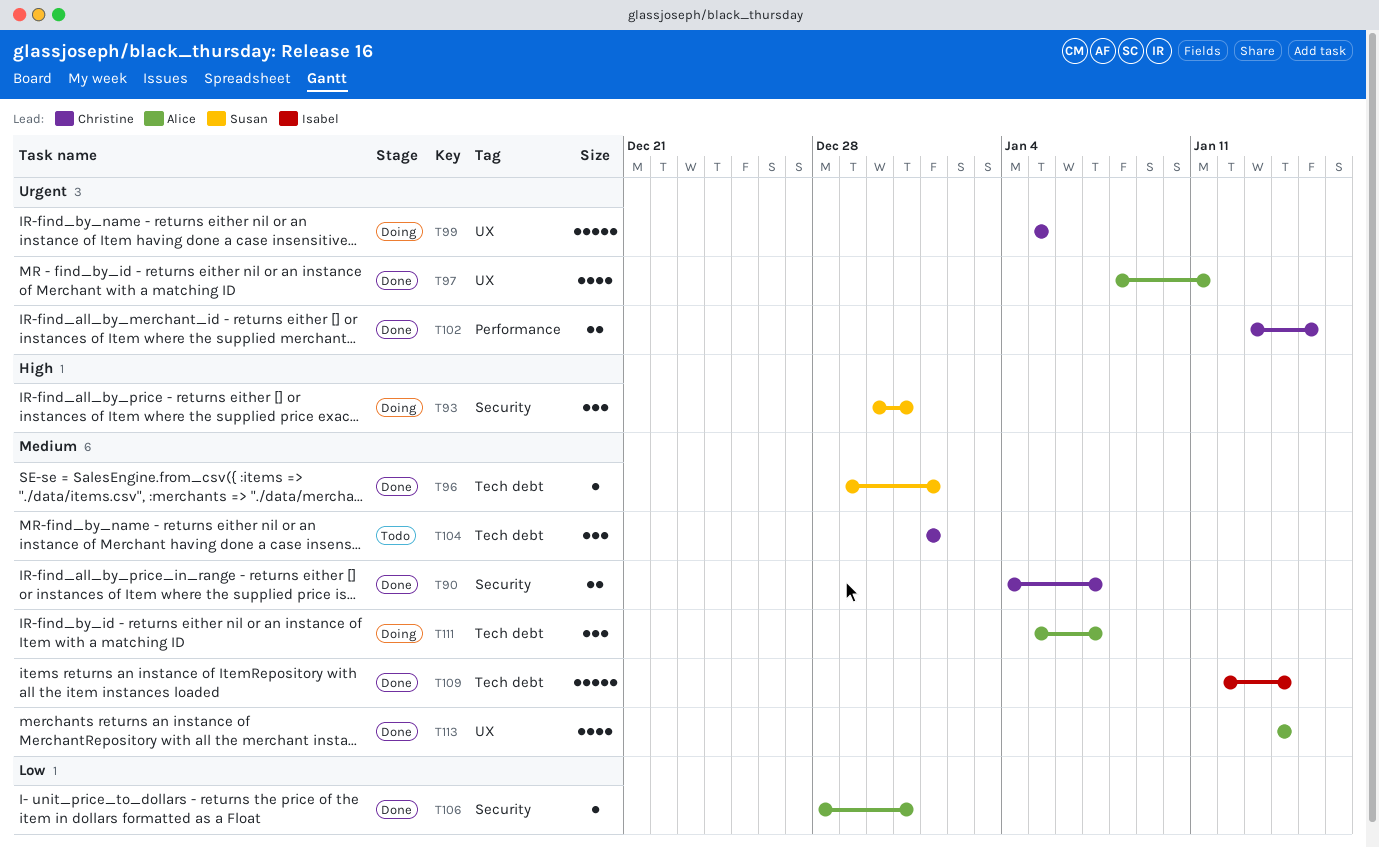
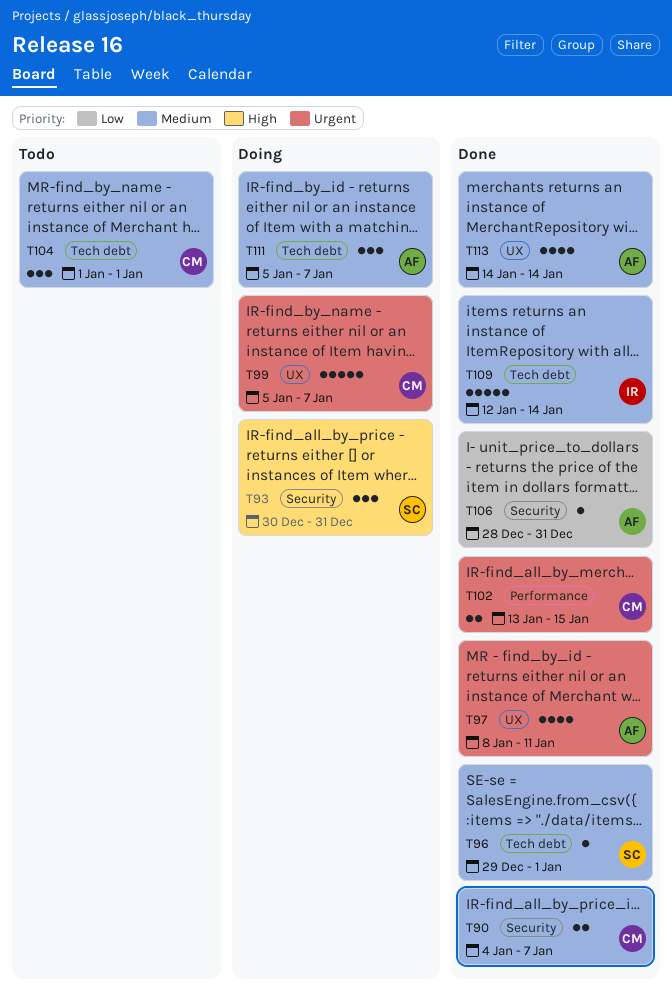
T99, due: Jan 5 -> Jan 7

